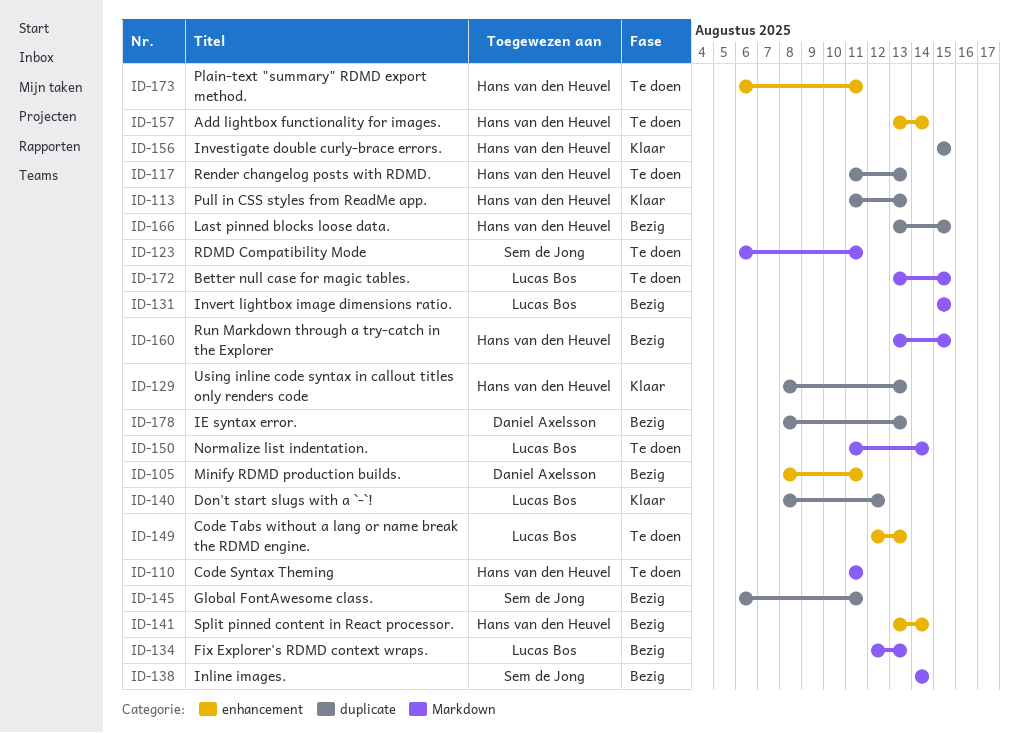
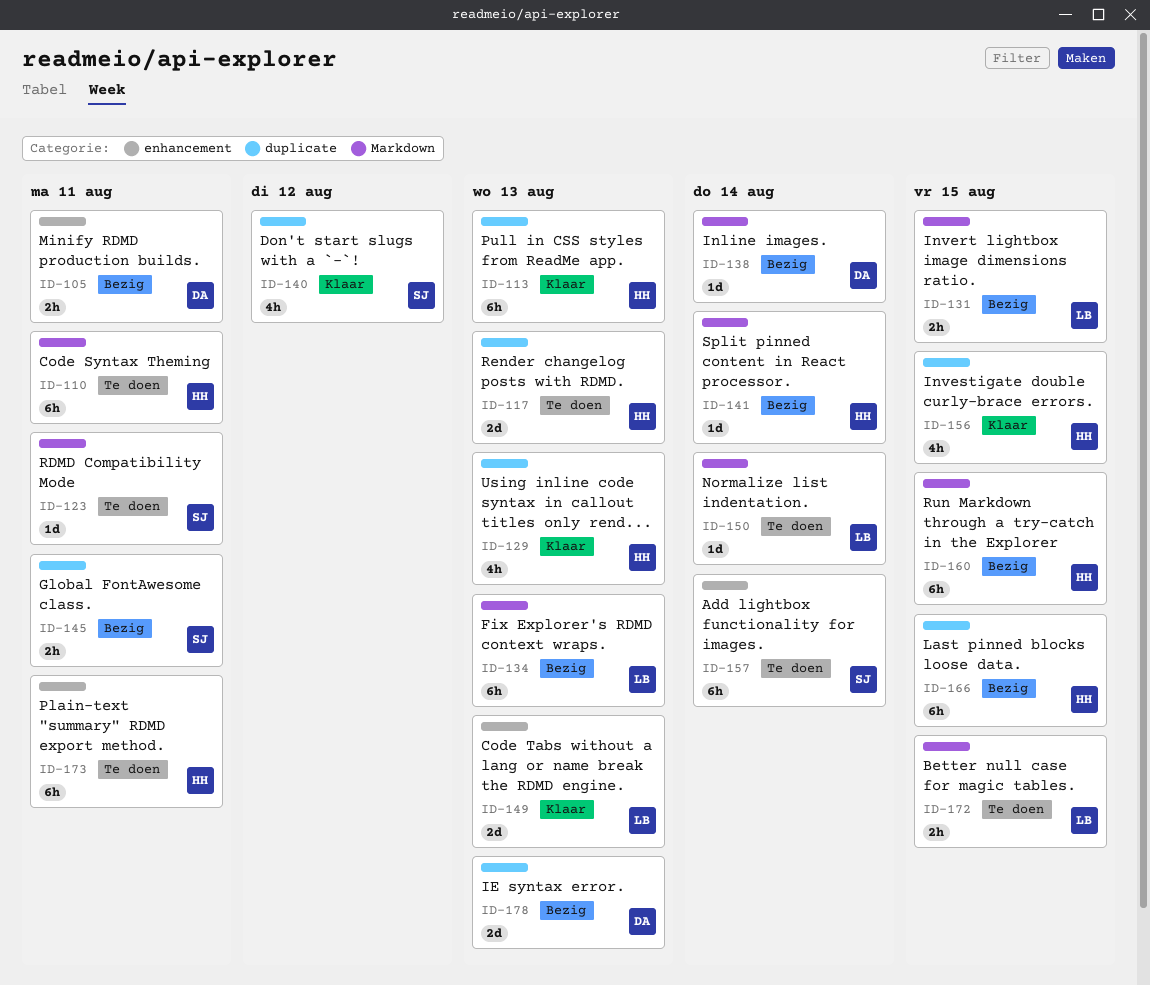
ID-138, owner: Sem de Jong -> Daniel Axelsson
ID-140, owner: Lucas Bos -> Sem de Jong
ID-141, label: enhancement -> Markdown
ID-149, status: Te doen -> Klaar
ID-157, owner: Hans van den Heuvel -> Sem de Jong

